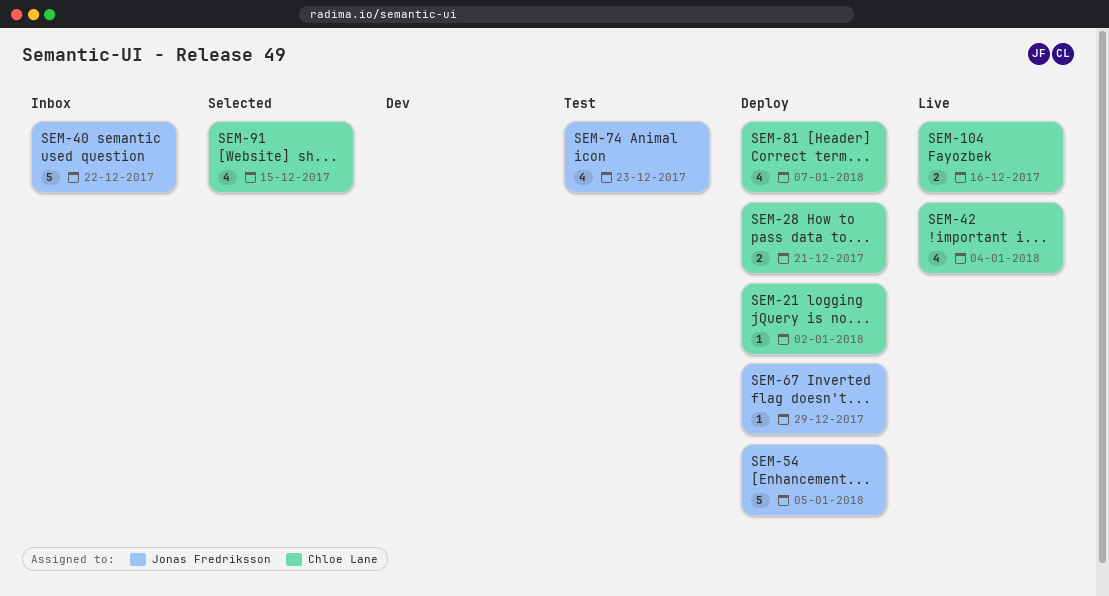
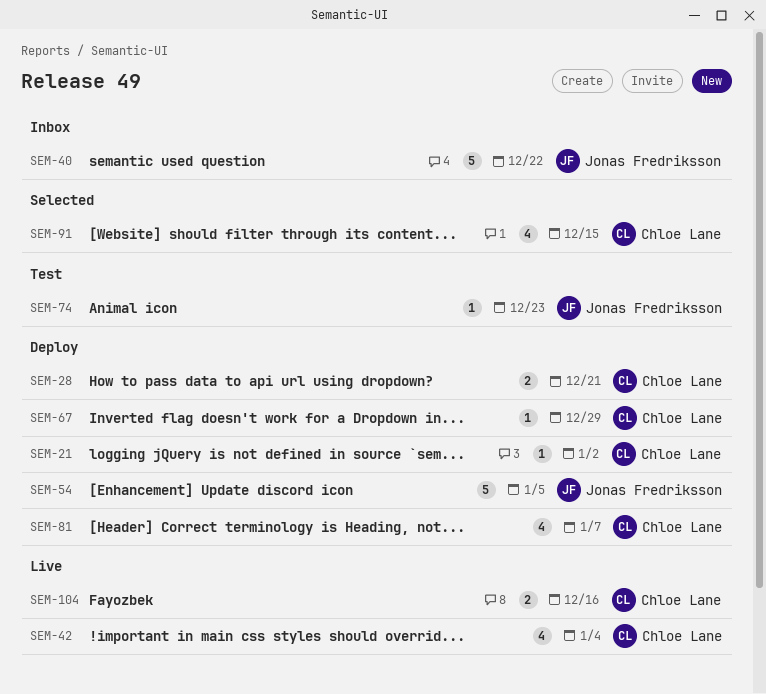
SEM-67, owner: Jonas Fredriksson -> Chloe Lane
SEM-74, estimate: 4 -> 1

